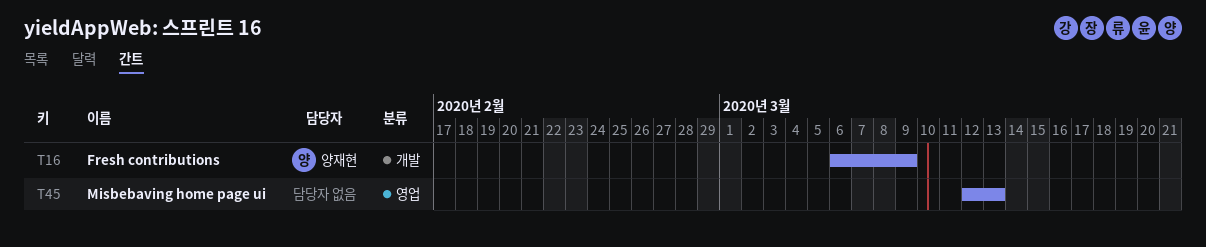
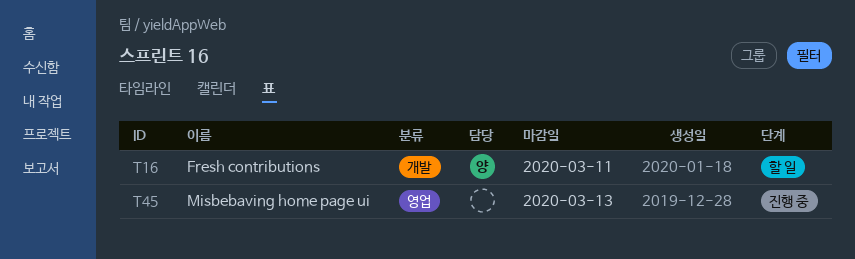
T16, due: Mar 9 -> Mar 11

